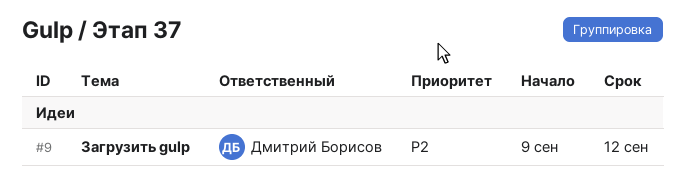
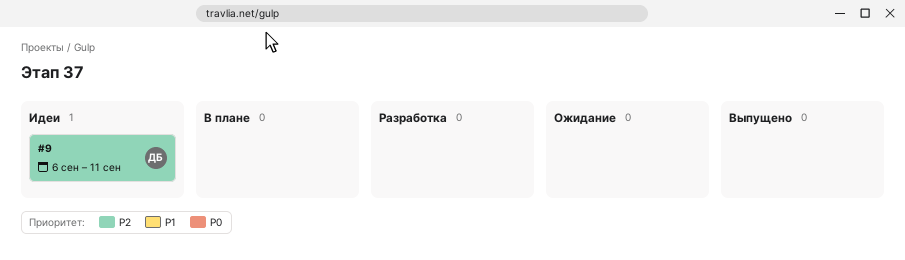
#9, start: Sep 9 -> Sep 6
#9, due: Sep 12 -> Sep 11

